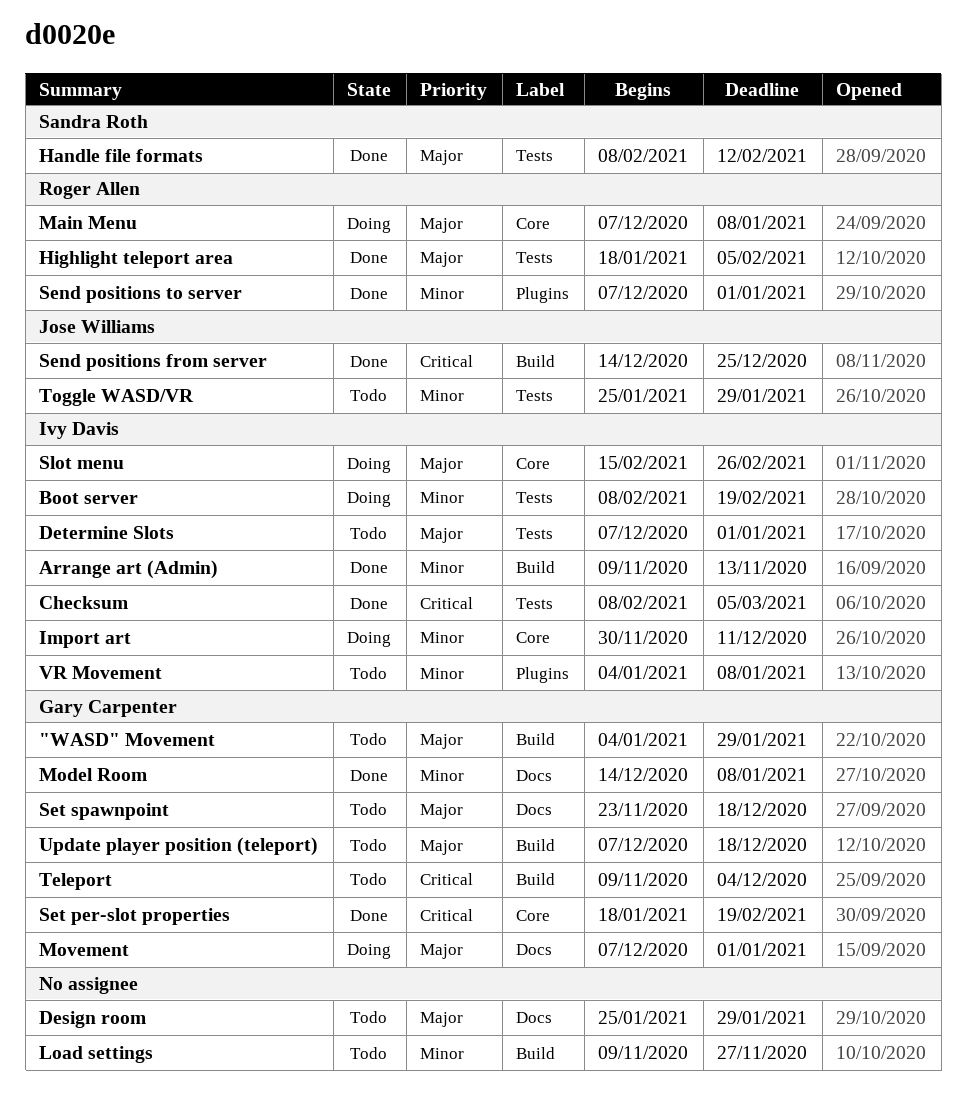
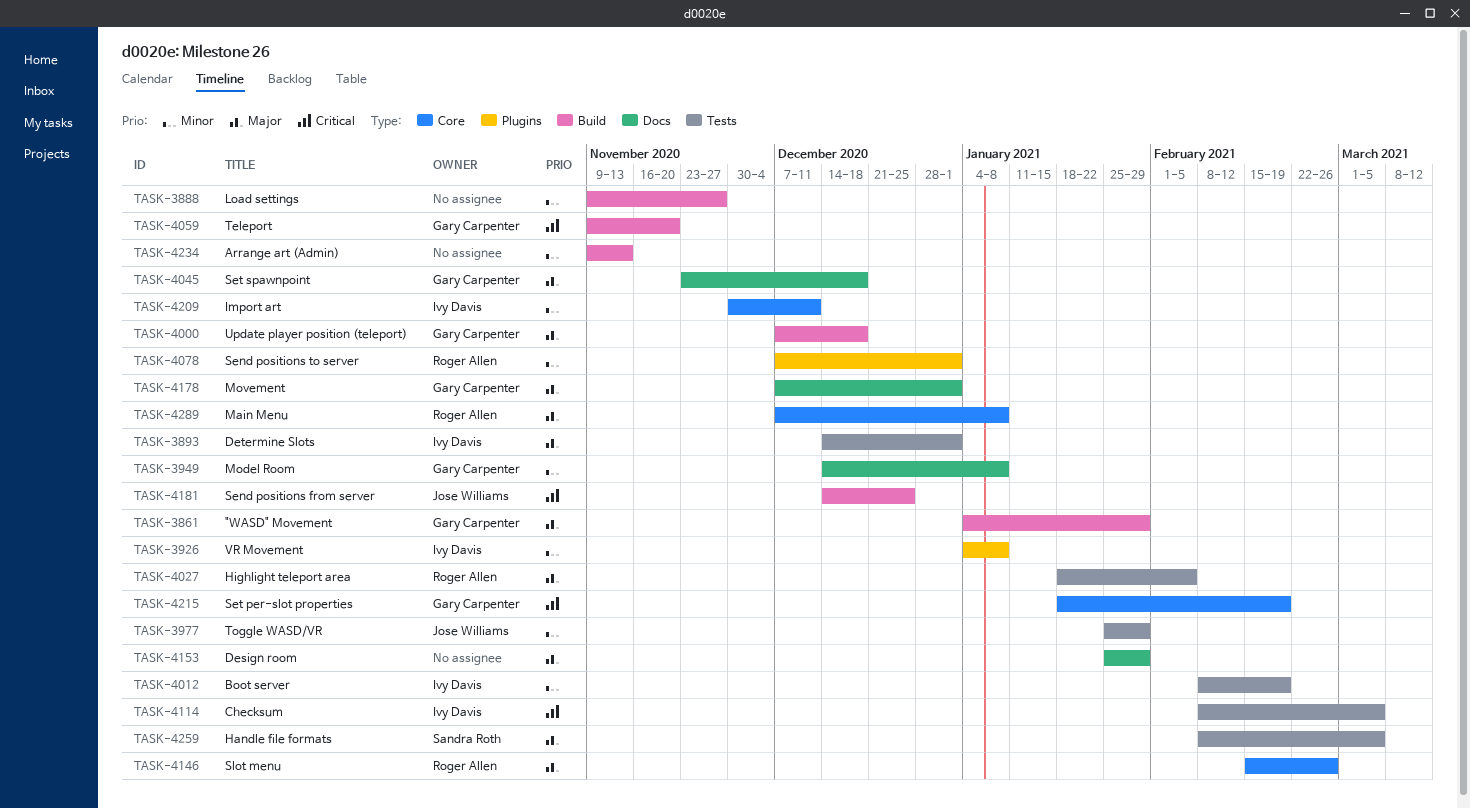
Arrange art (Admin), owner: Ivy Davis -> none
Determine Slots, start: Dec 7 -> Dec 14
Handle file formats, due: Feb 12 -> Mar 5
Slot menu, owner: Ivy Davis -> Roger Allen
Teleport, due: Dec 4 -> Nov 20

